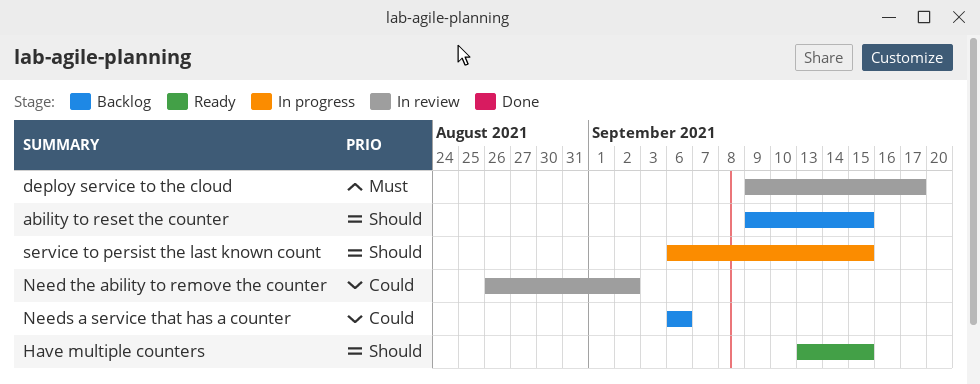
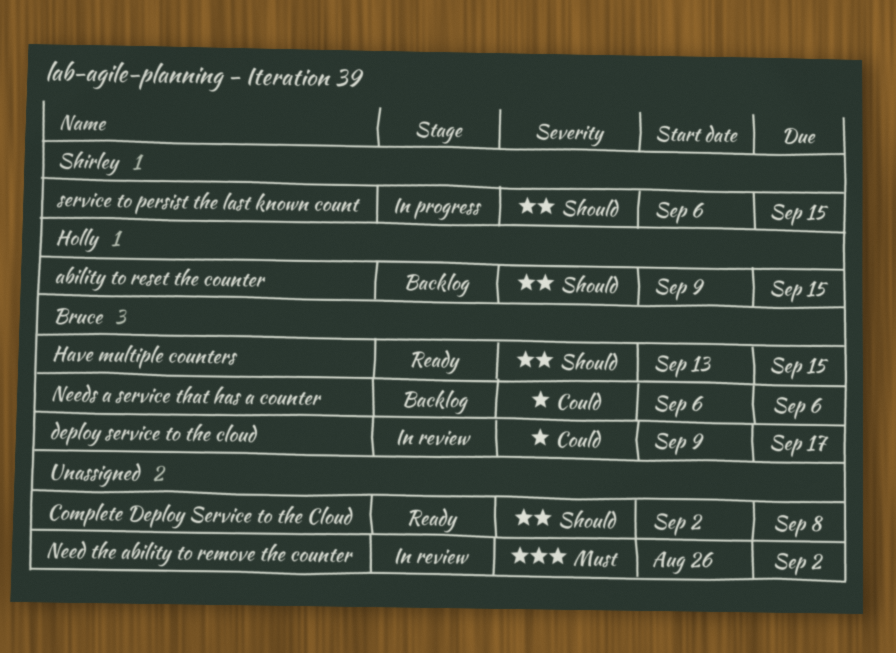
Complete Deploy Service to the Cloud: none -> present
deploy service to the cloud, priority: Must -> Could
Need the ability to remove the counter, priority: Could -> Must

